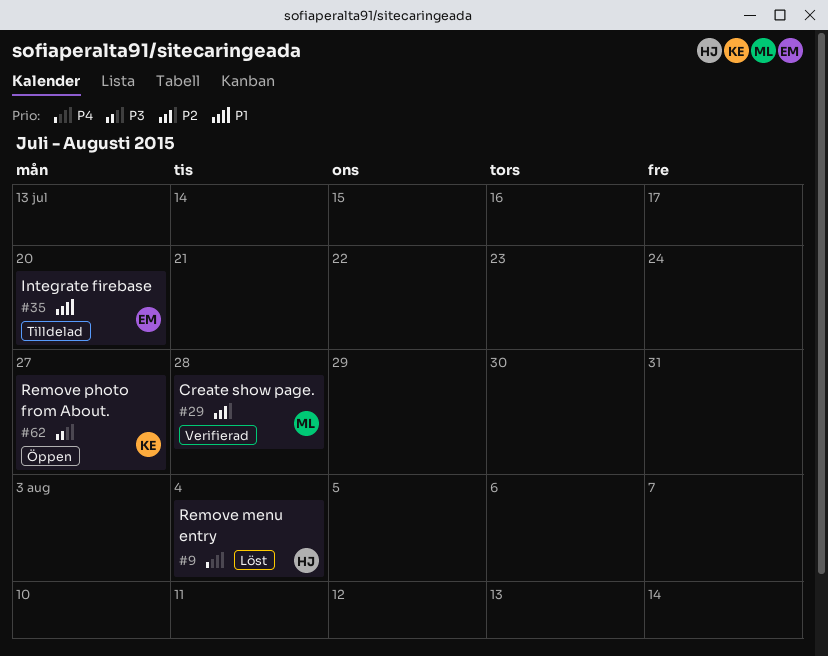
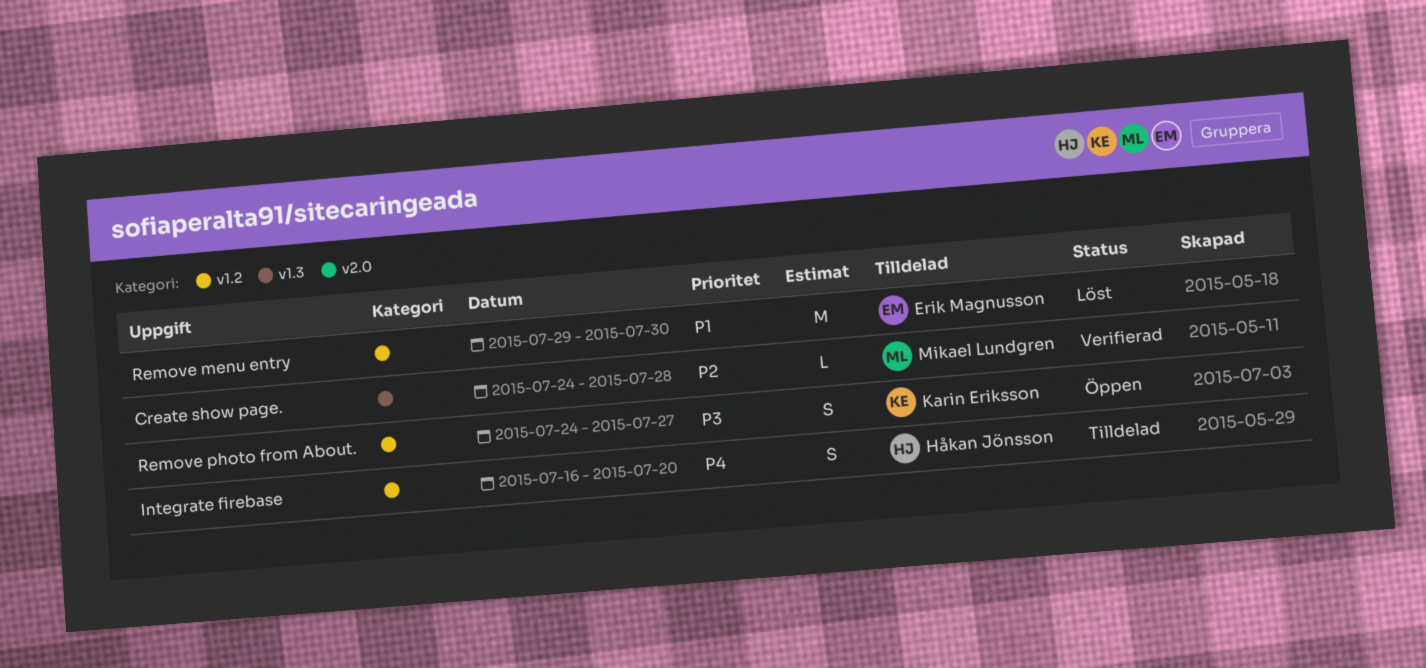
Integrate firebase, owner: Erik Magnusson -> Håkan Jönsson
Integrate firebase, priority: P1 -> P4
Remove menu entry, owner: Håkan Jönsson -> Erik Magnusson
Remove menu entry, priority: P4 -> P1
Remove menu entry, due: Aug 4 -> Jul 30

